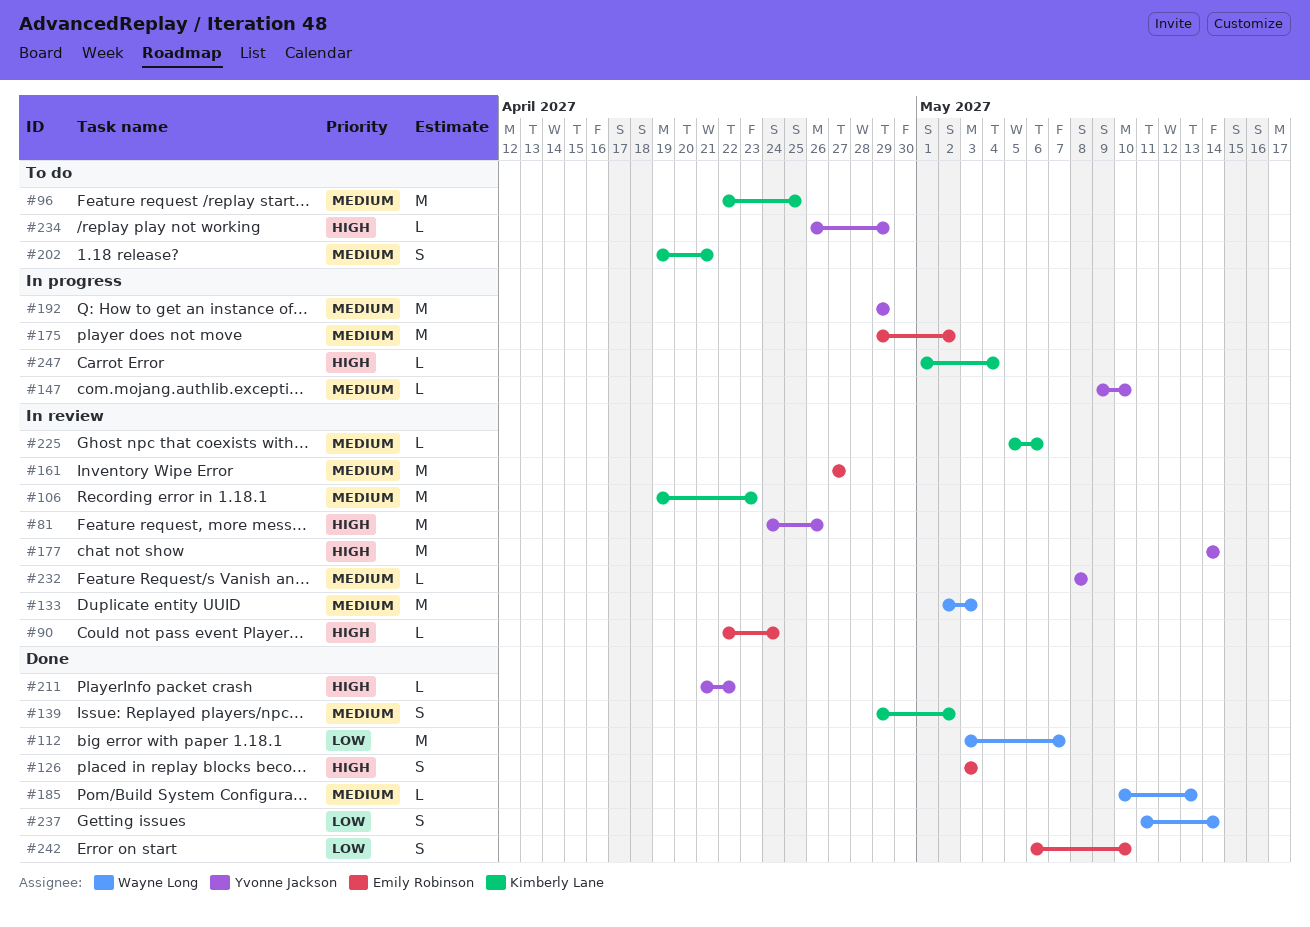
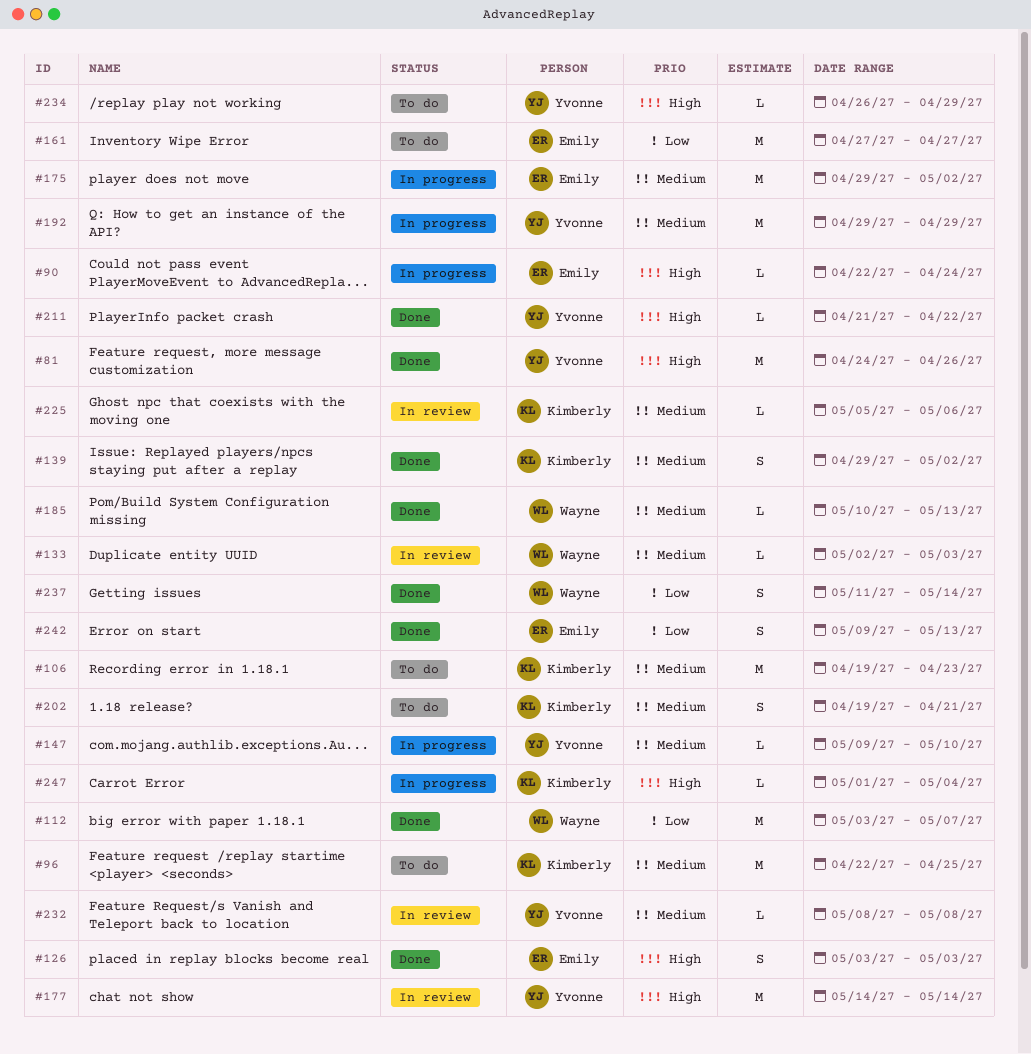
#81, status: In review -> Done
#90, status: In review -> In progress
#106, status: In review -> To do
#133, estimate: M -> L
#161, status: In review -> To do
#161, priority: Medium -> Low
#242, start: May 6 -> May 9
#242, due: May 10 -> May 13

